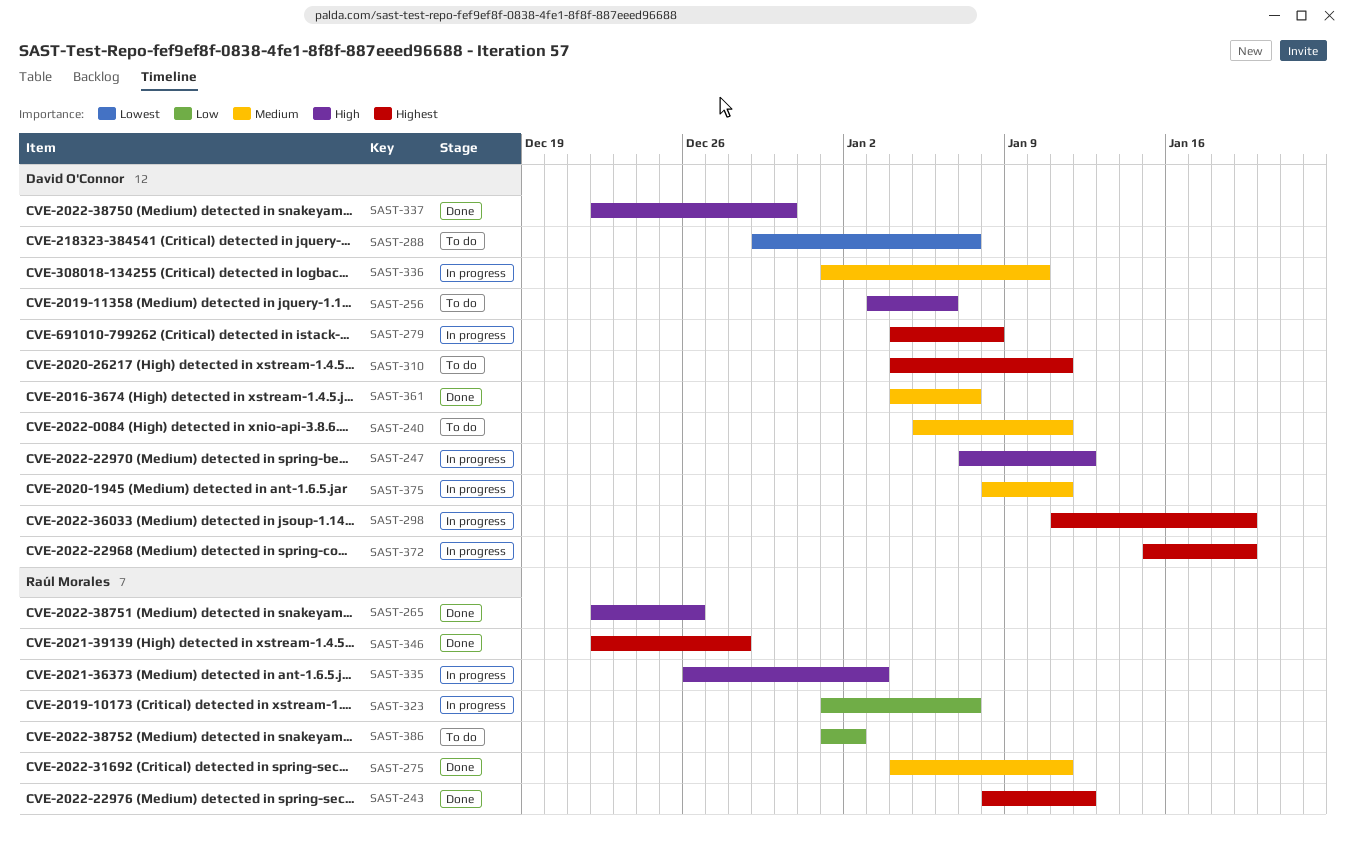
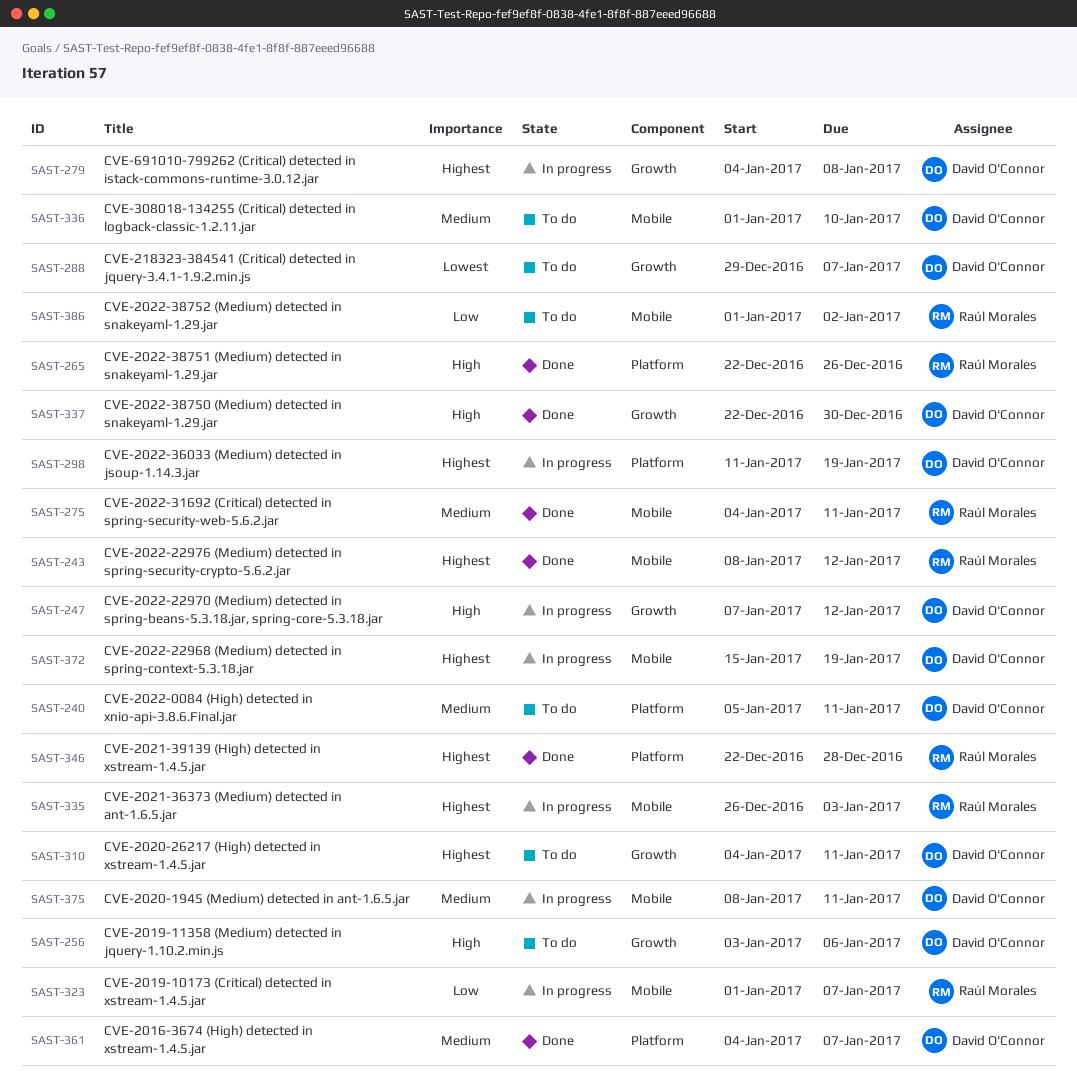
SAST-335, priority: High -> Highest
SAST-336, status: In progress -> To do

